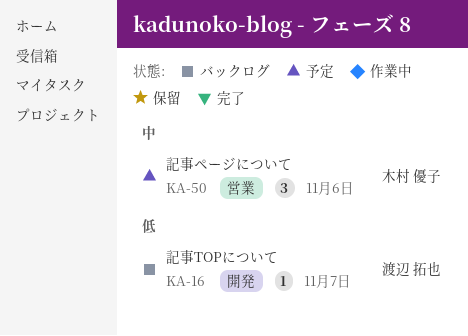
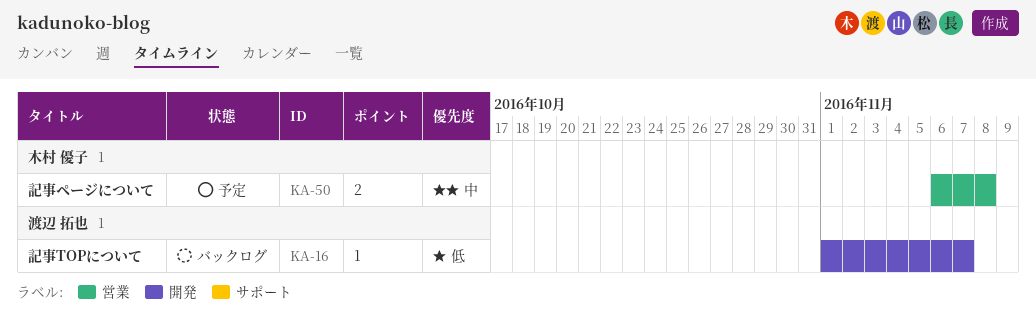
KA-50, estimate: 3 -> 2
KA-50, due: Nov 6 -> Nov 8

